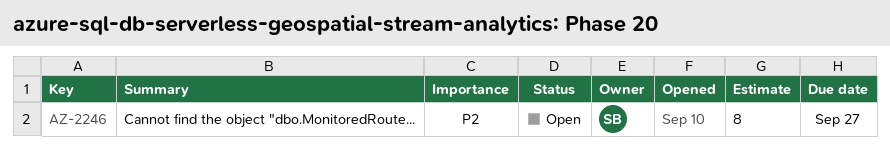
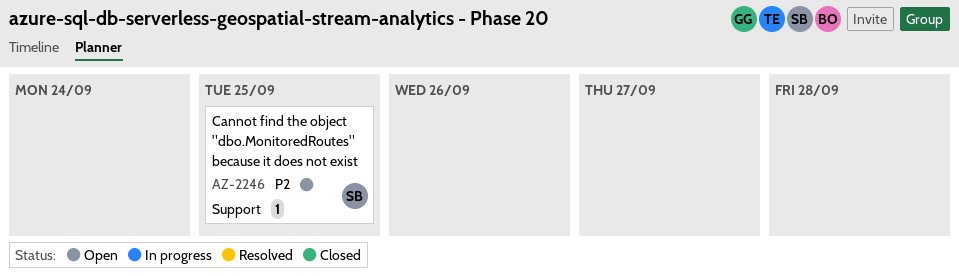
AZ-2246, estimate: 8 -> 1
AZ-2246, due: Sep 27 -> Sep 25

